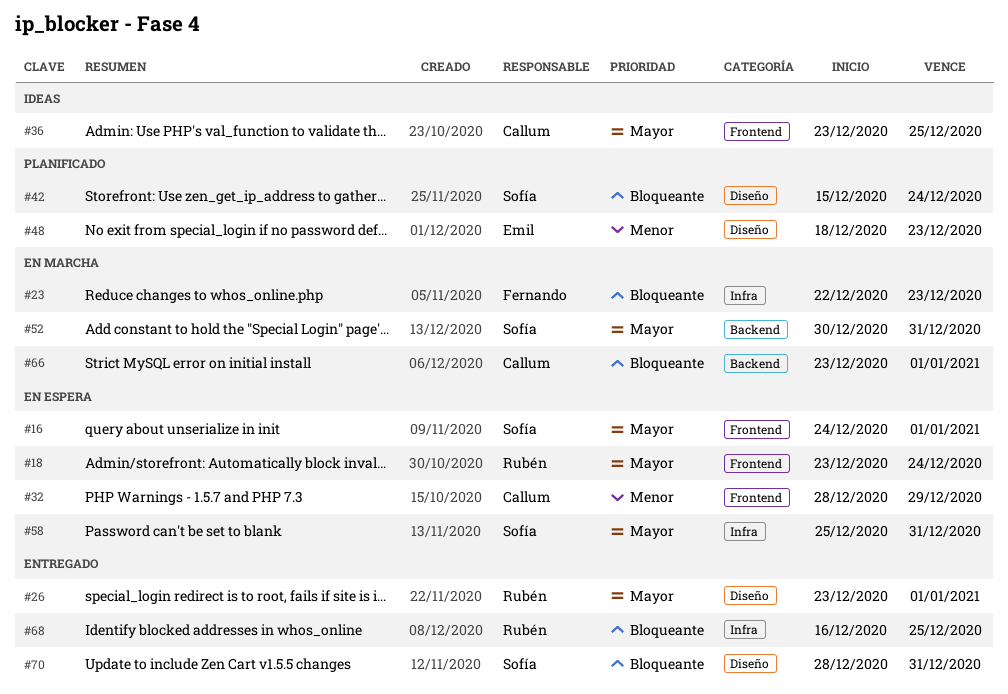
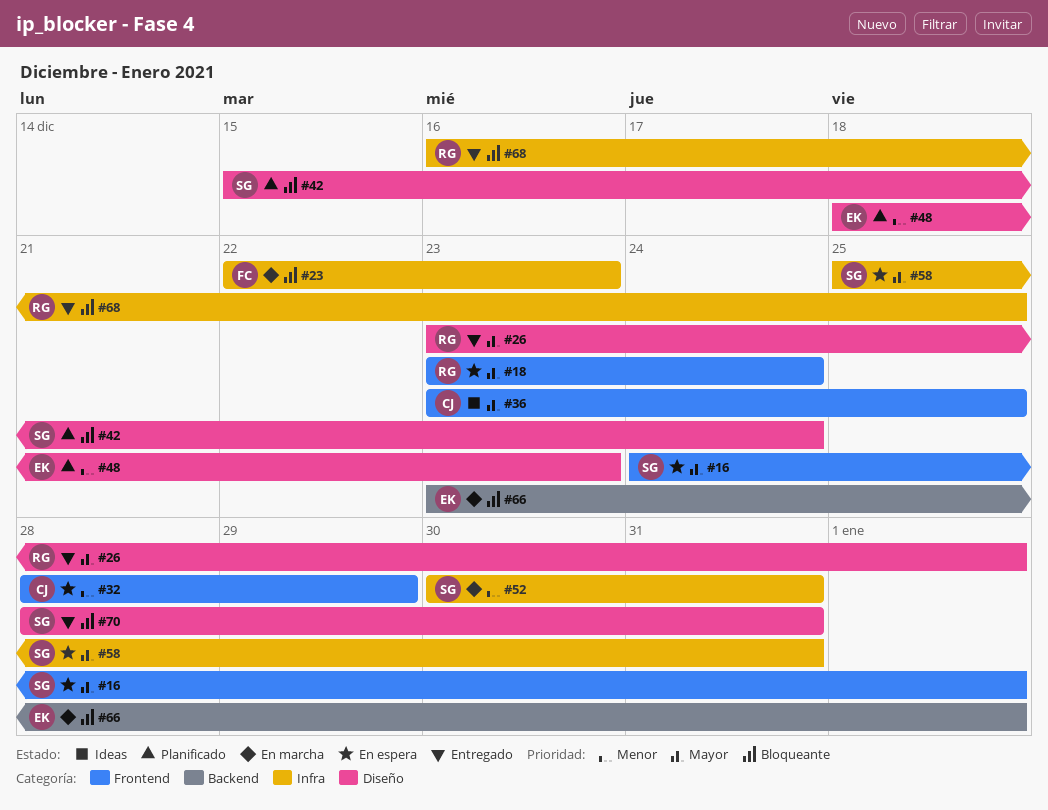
#52, priority: Mayor -> Menor
#52, label: Backend -> Infra
#66, owner: Callum -> Emil

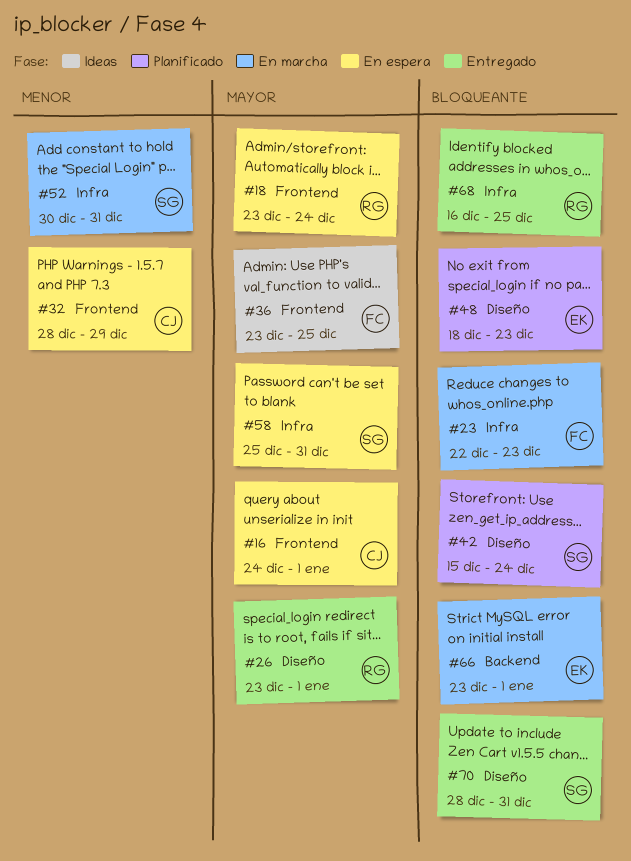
#16, owner: SG -> CJ
#36, owner: CJ -> FC
#48, priority: Menor -> Bloqueante

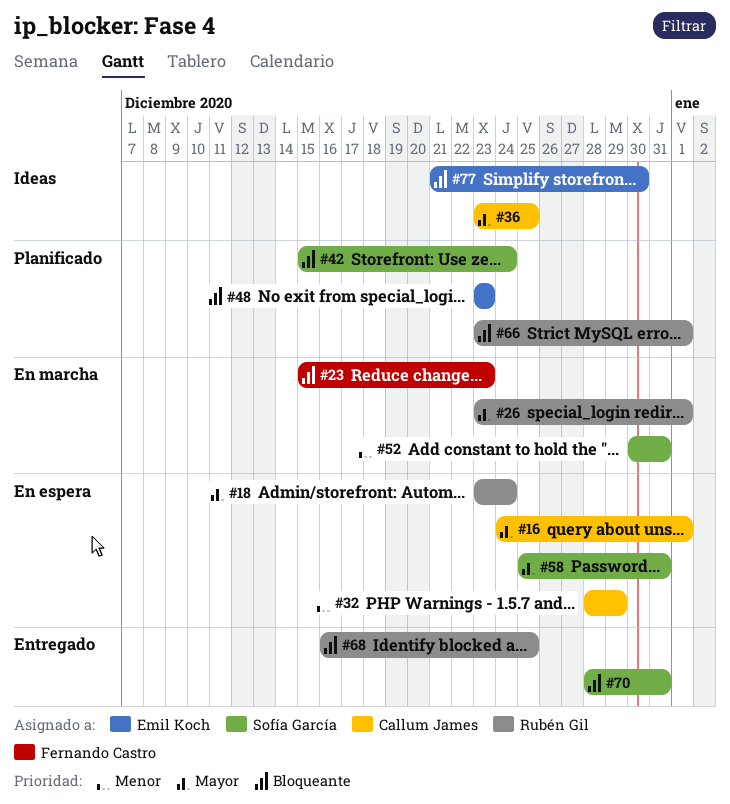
#23, start: Dec 22 -> Dec 15
#26, status: Entregado -> En marcha
#36, owner: Fernando Castro -> Callum James
#48, start: Dec 18 -> Dec 23
#66, status: En marcha -> Planificado
#66, owner: Emil Koch -> Rubén Gil
#77: none -> present

